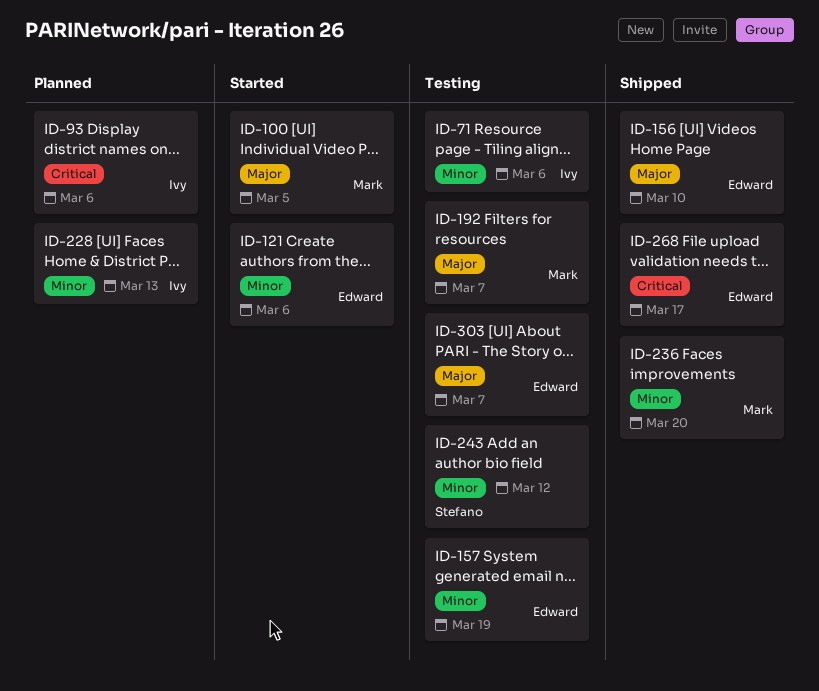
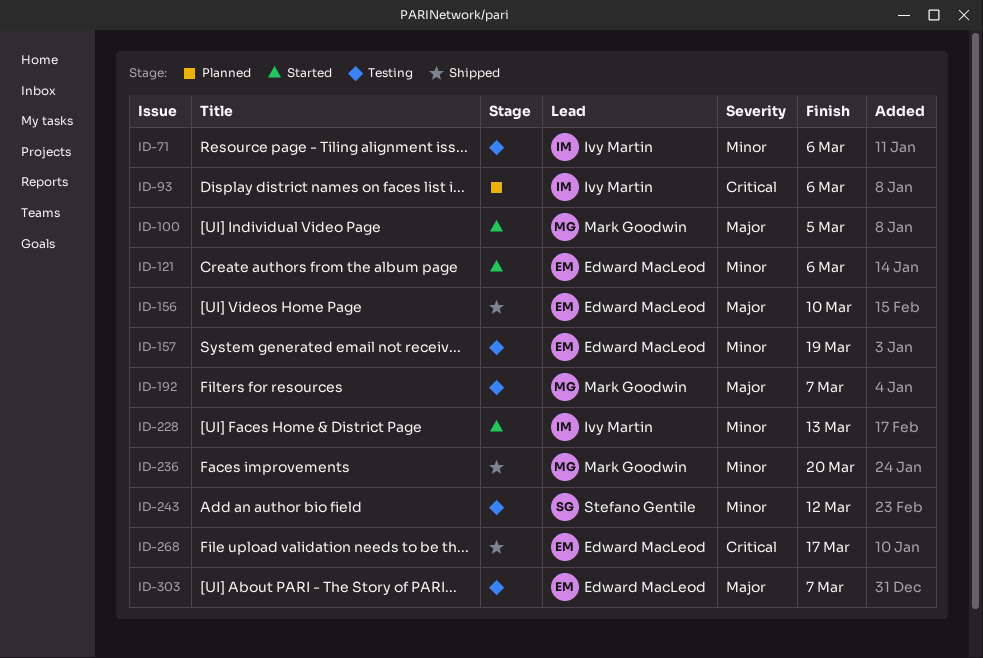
ID-228, status: Planned -> Started

